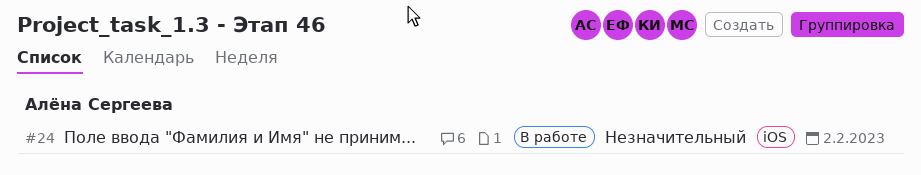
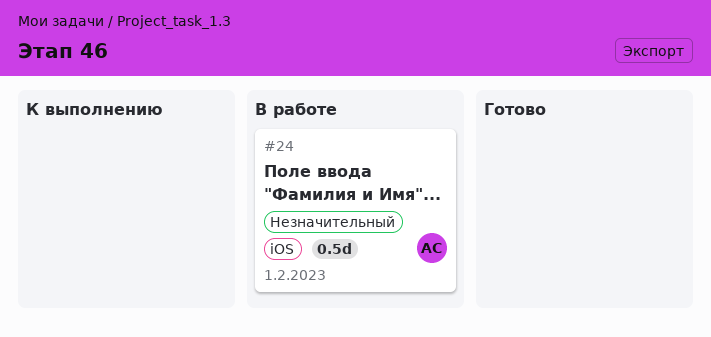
#24, due: Feb 2 -> Feb 1

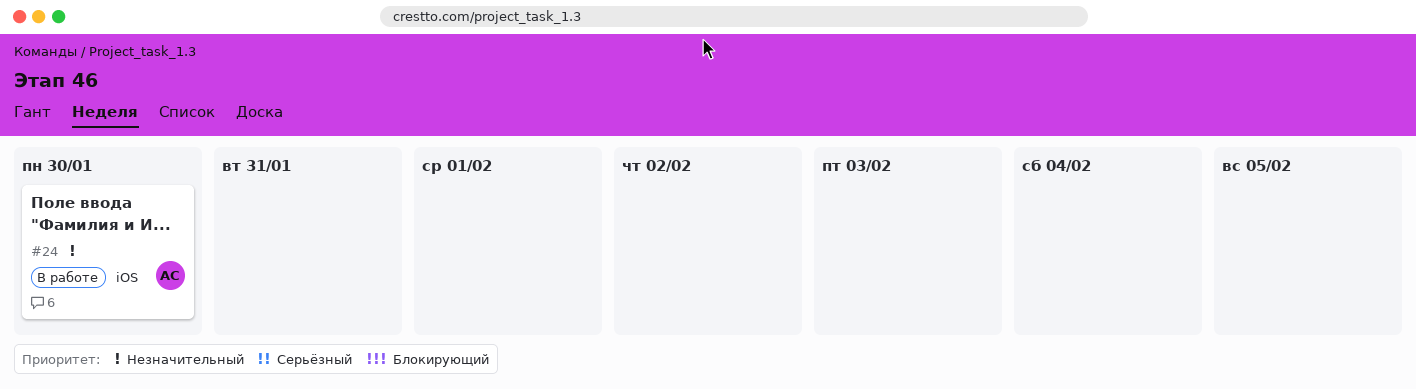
#24, due: Feb 1 -> Jan 30

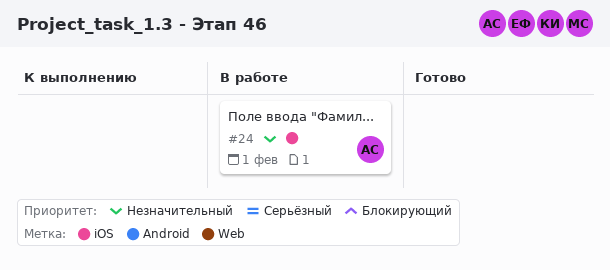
#24, due: Jan 30 -> Feb 1

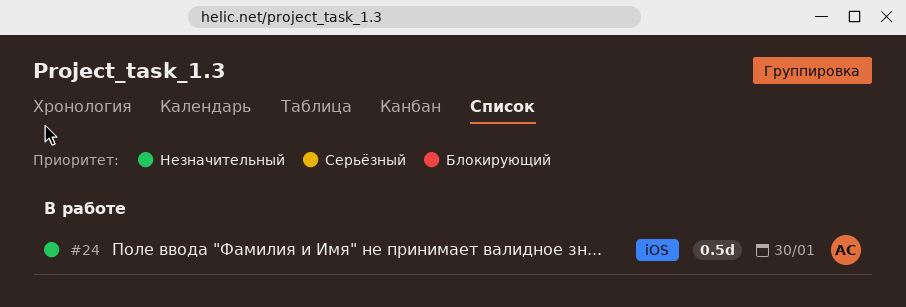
#24, due: Feb 1 -> Jan 30

